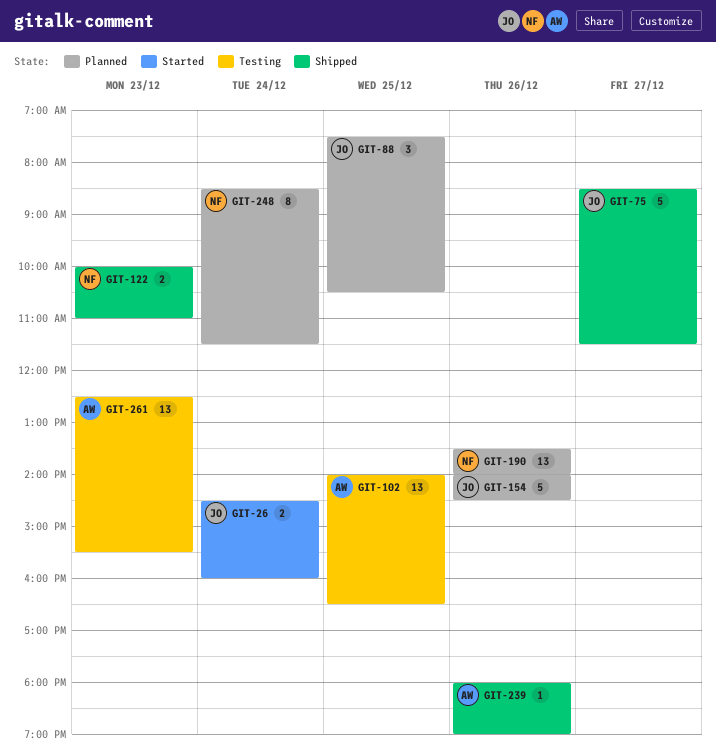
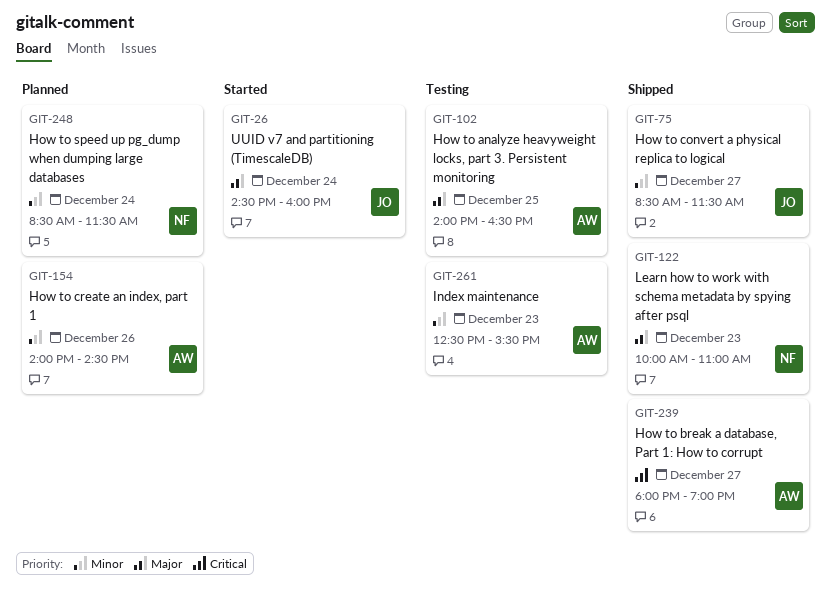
GIT-88: present -> none
GIT-154, owner: JO -> AW
GIT-190: present -> none
GIT-239, day: Dec 26 -> Dec 27

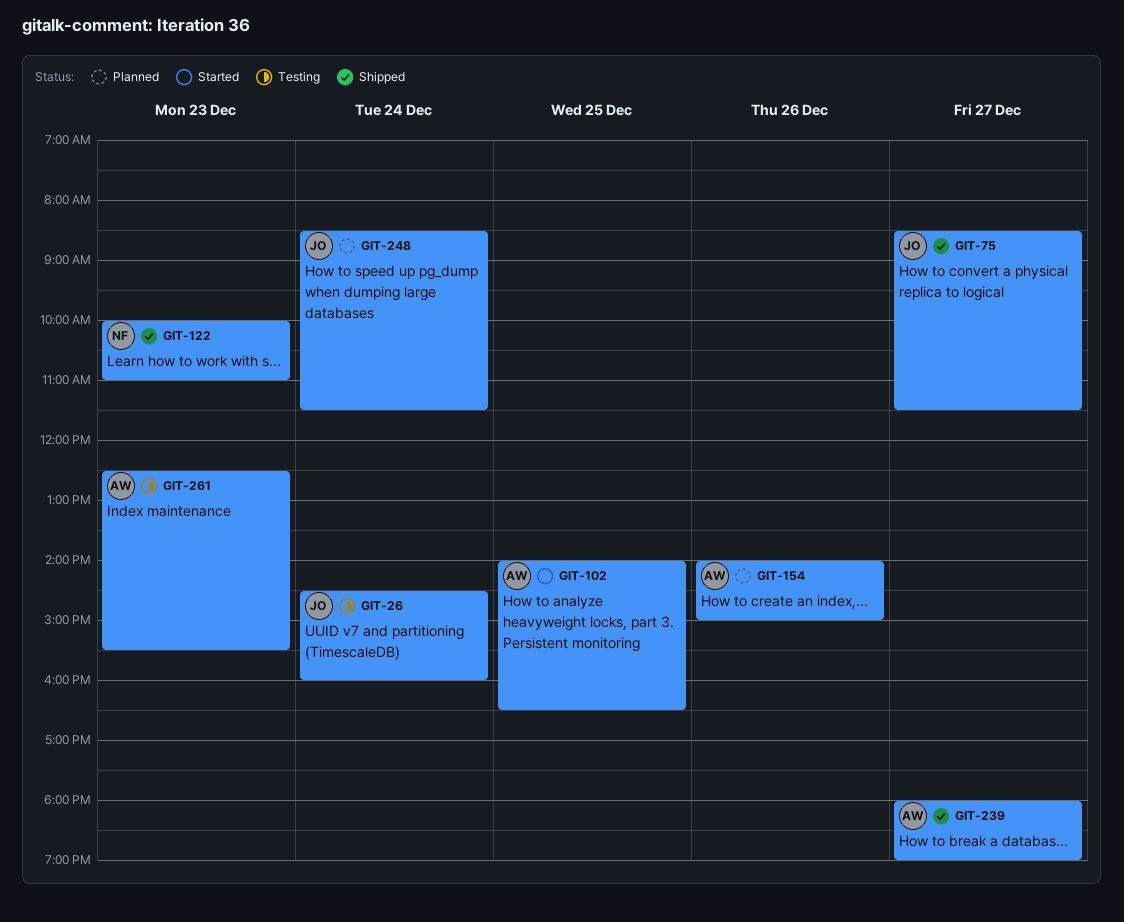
GIT-26, status: Started -> Testing
GIT-102, status: Testing -> Started
GIT-154, ends: 14:30 -> 15:00
GIT-248, owner: NF -> JO

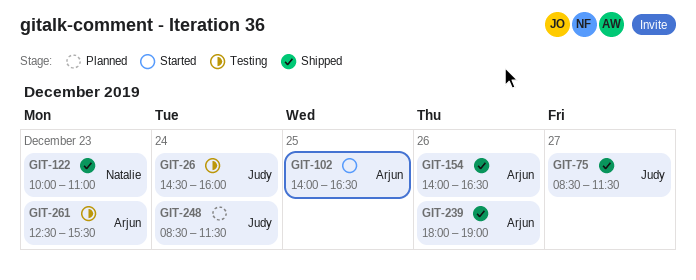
GIT-154, status: Planned -> Shipped
GIT-154, ends: 15:00 -> 16:30
GIT-239, day: Dec 27 -> Dec 26

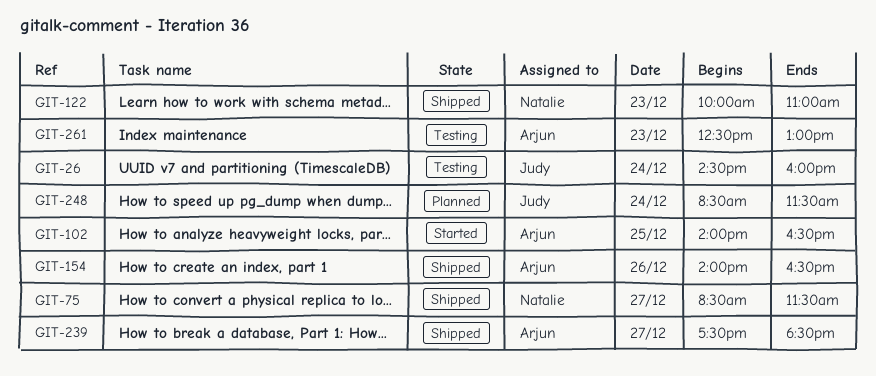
GIT-75, owner: Judy -> Natalie
GIT-239, day: Dec 26 -> Dec 27
GIT-239, begins: 18:00 -> 17:30
GIT-239, ends: 19:00 -> 18:30
GIT-261, ends: 15:30 -> 13:00

